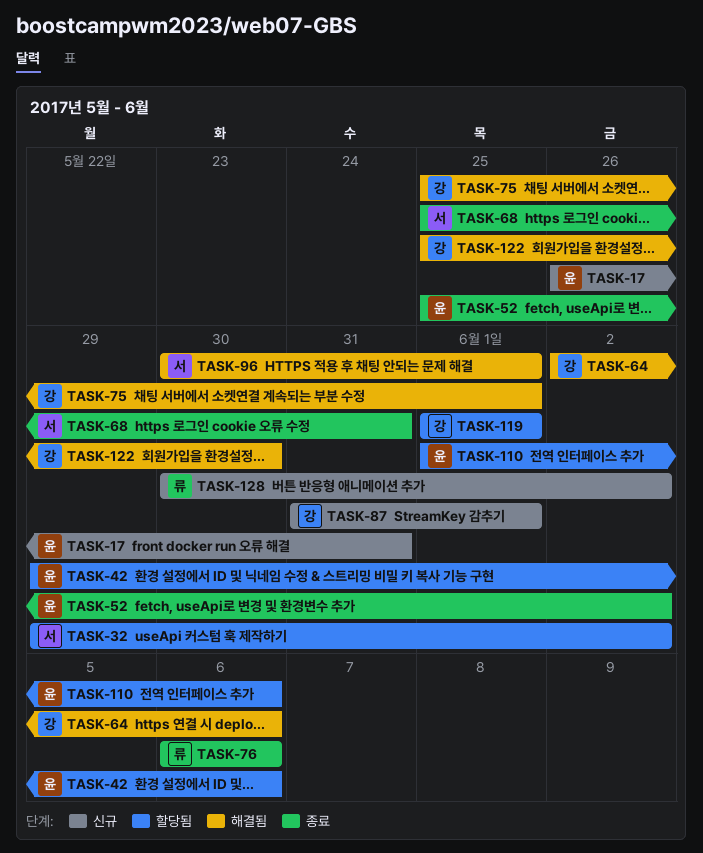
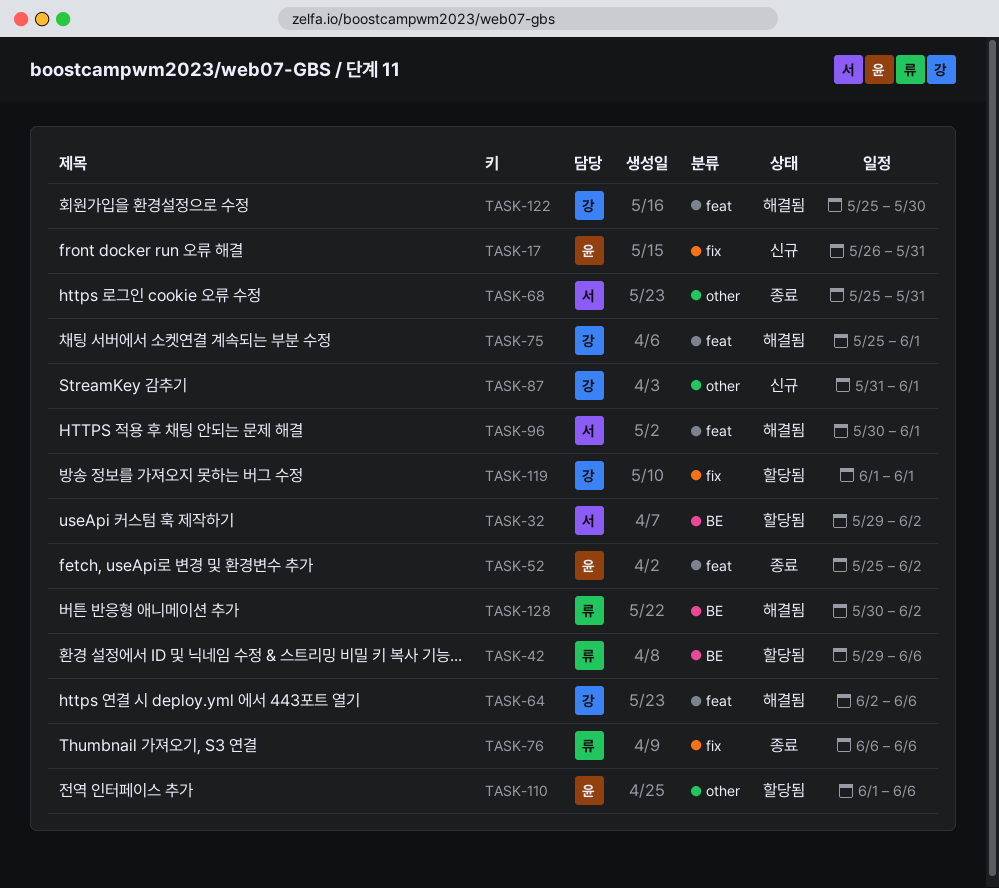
TASK-42, owner: 윤 -> 류
TASK-128, status: 신규 -> 해결됨

